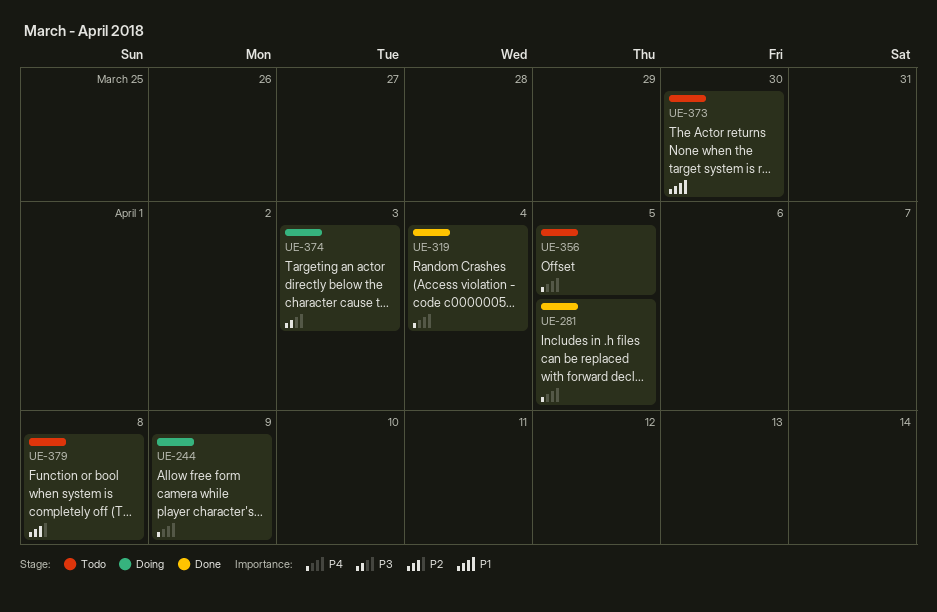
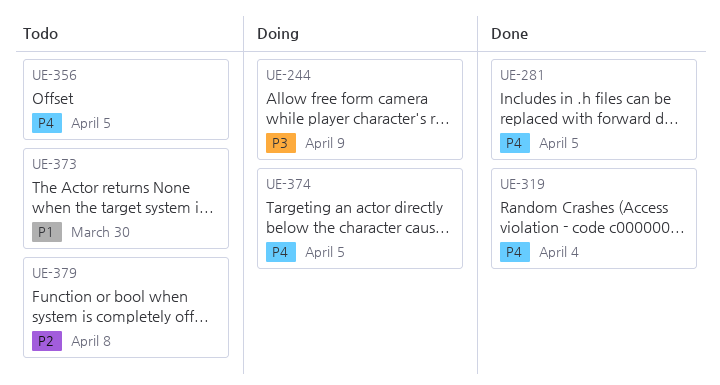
UE-244, priority: P4 -> P3
UE-374, priority: P3 -> P4
UE-374, due: Apr 3 -> Apr 5

